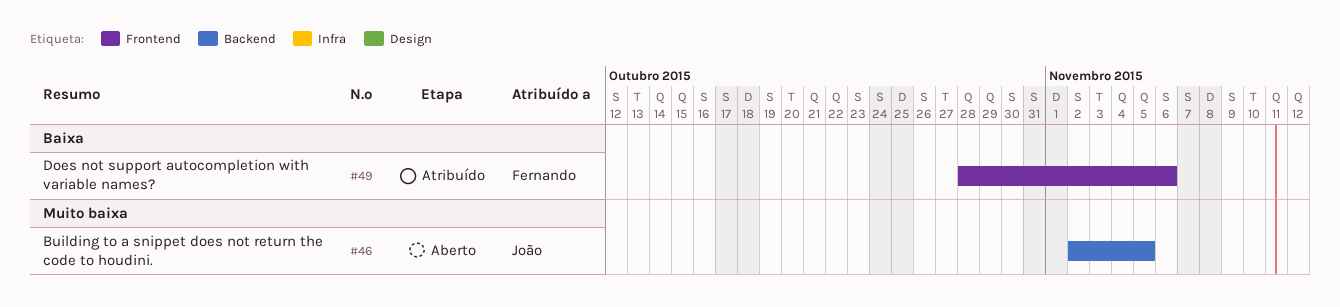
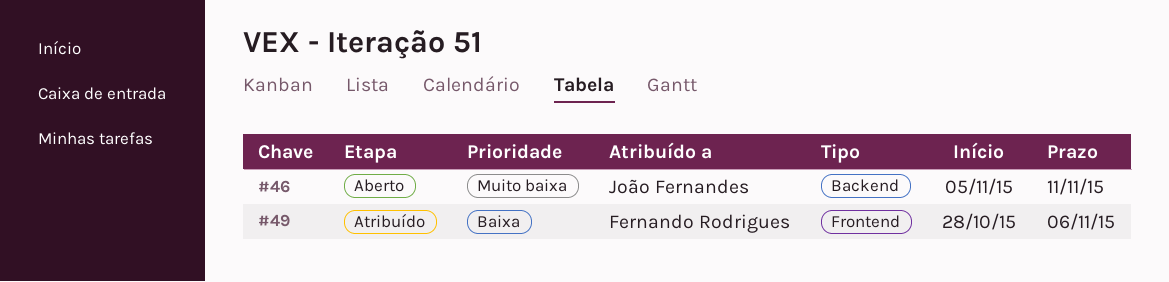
#46, start: Nov 2 -> Nov 5
#46, due: Nov 5 -> Nov 11

